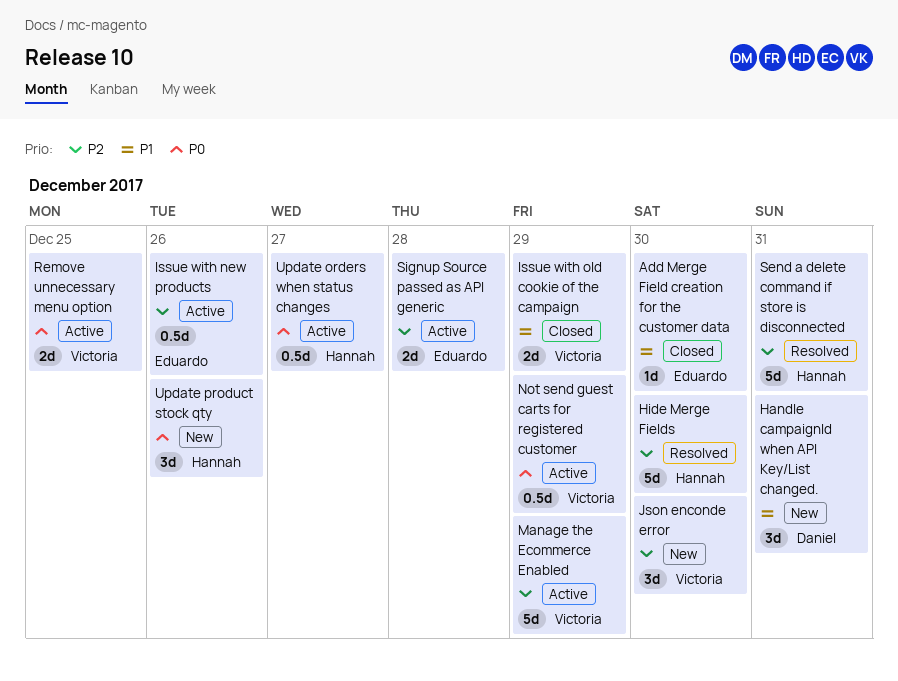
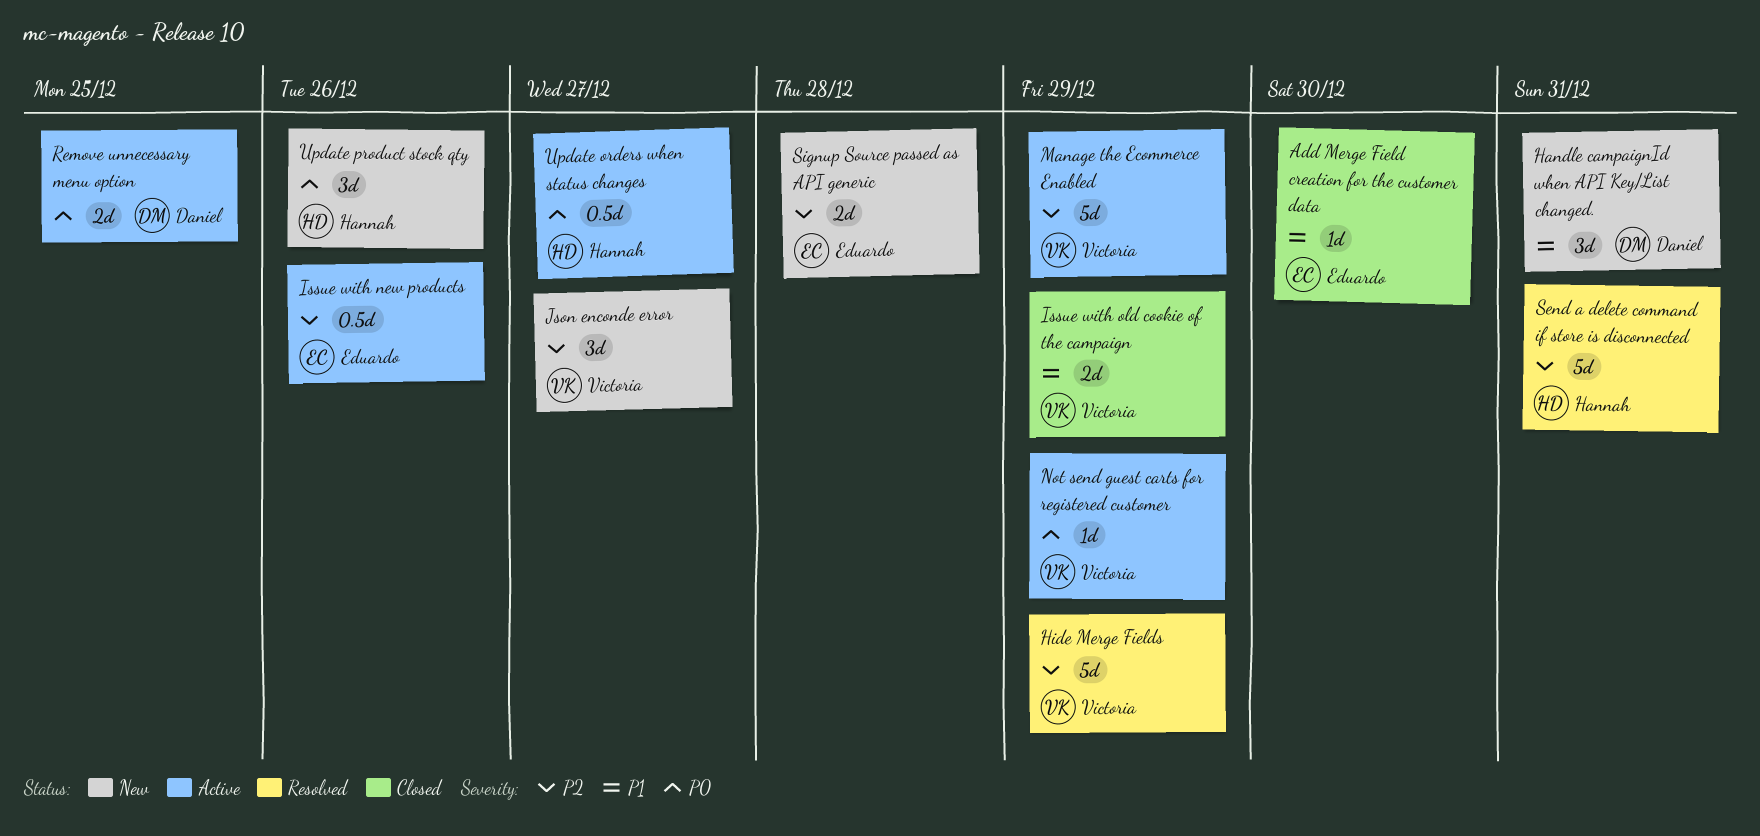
Hide Merge Fields, owner: Hannah -> Victoria
Hide Merge Fields, due: Dec 30 -> Dec 29
Json enconde error, due: Dec 30 -> Dec 27
Not send guest carts for registered customer, estimate: 0.5d -> 1d
Remove unnecessary menu option, owner: Victoria -> Daniel
Signup Source passed as API generic, status: Active -> New

